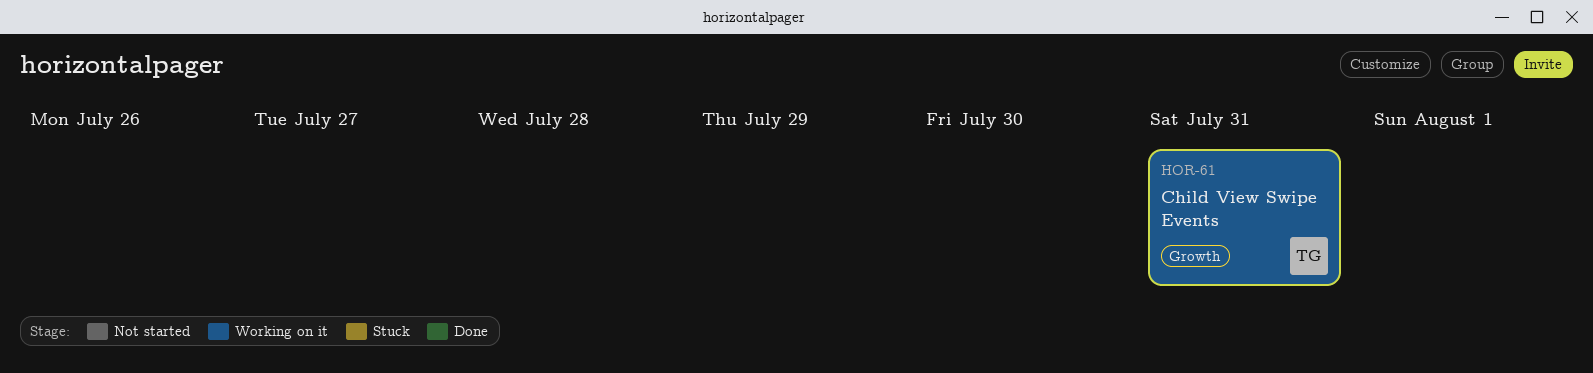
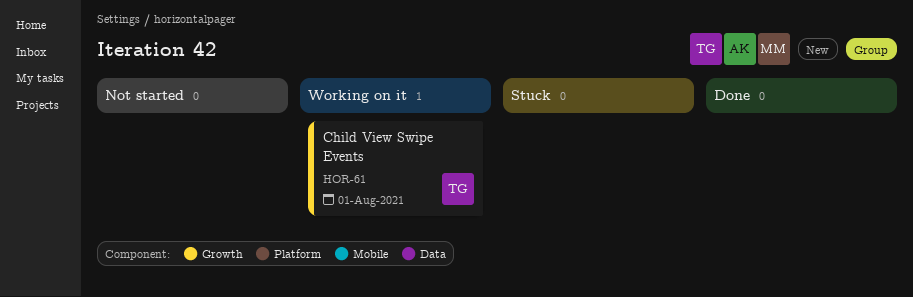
HOR-61, due: Jul 31 -> Aug 1

